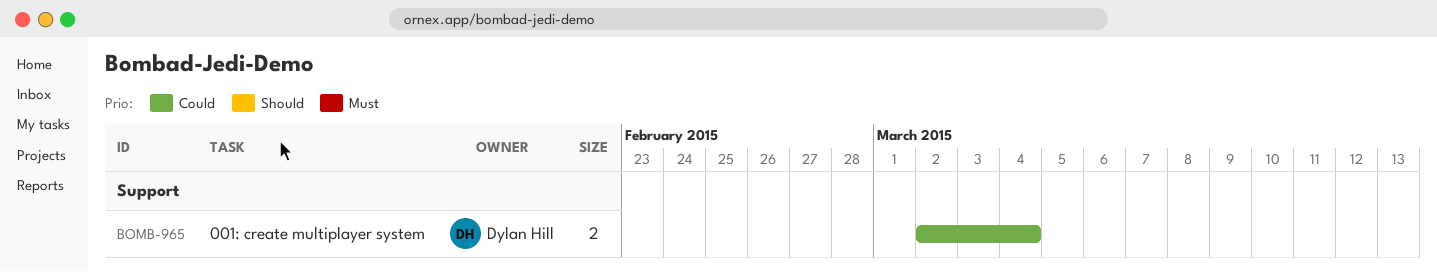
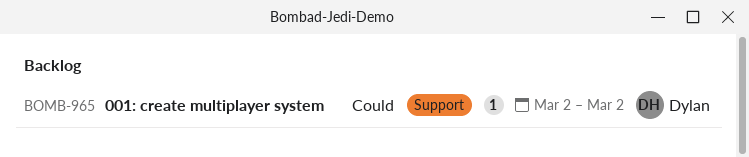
BOMB-965, estimate: 2 -> 1
BOMB-965, due: Mar 4 -> Mar 2

